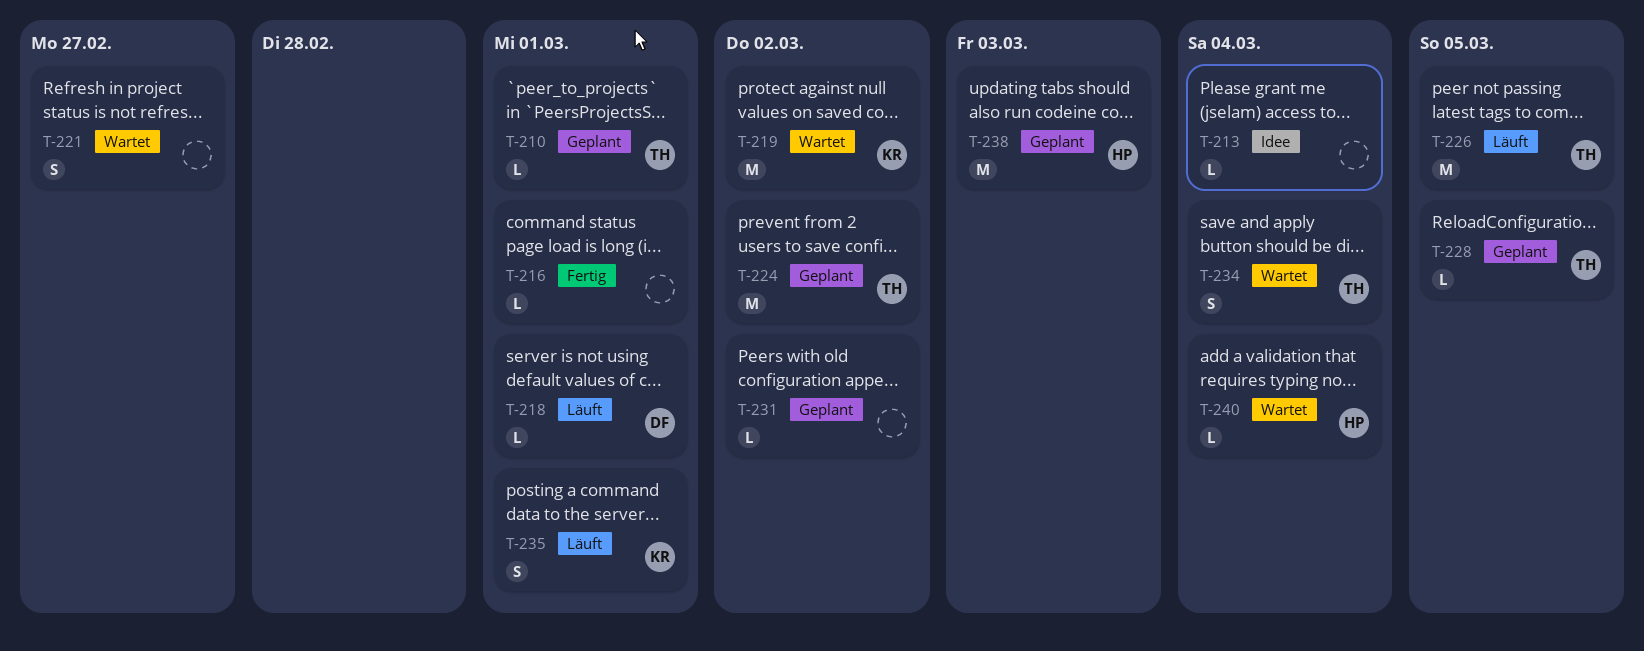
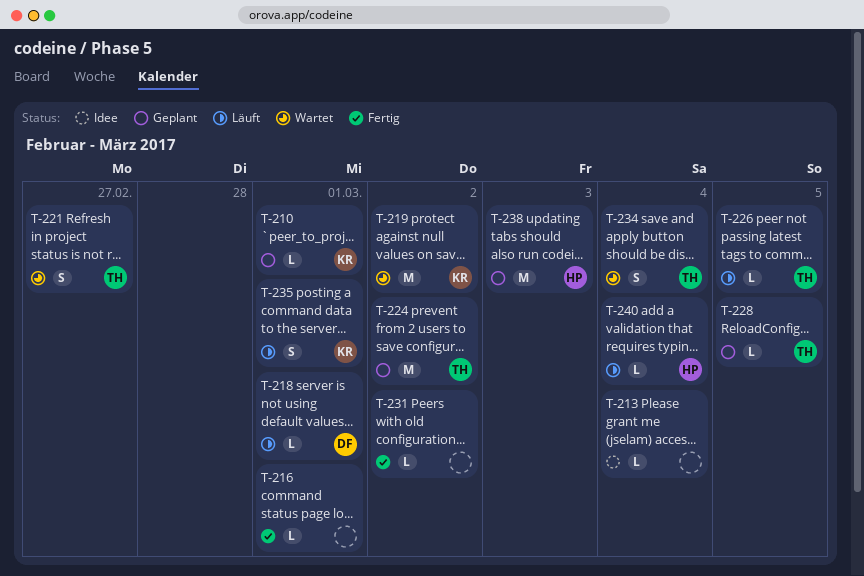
T-210, owner: TH -> KR
T-221, owner: none -> TH
T-226, estimate: M -> L
T-231, status: Geplant -> Fertig
T-240, status: Wartet -> Läuft

